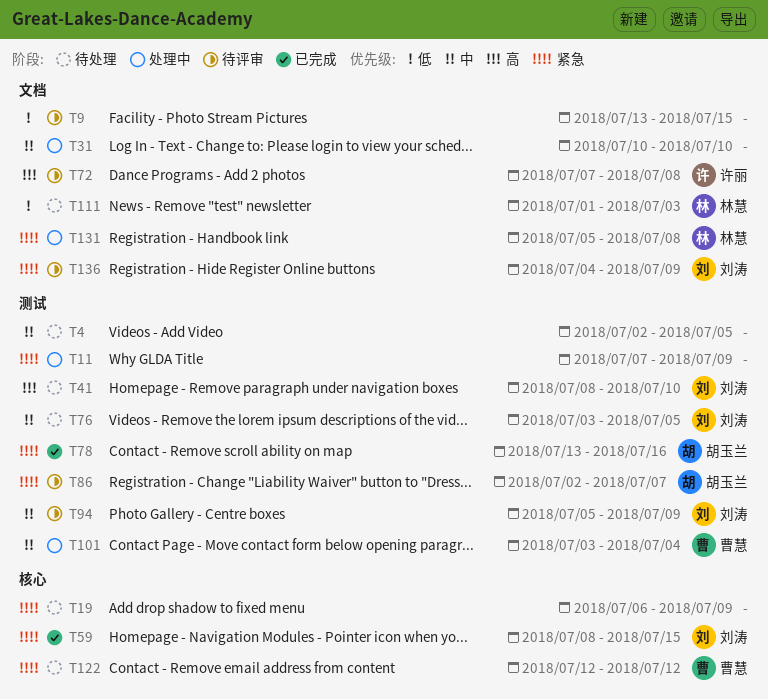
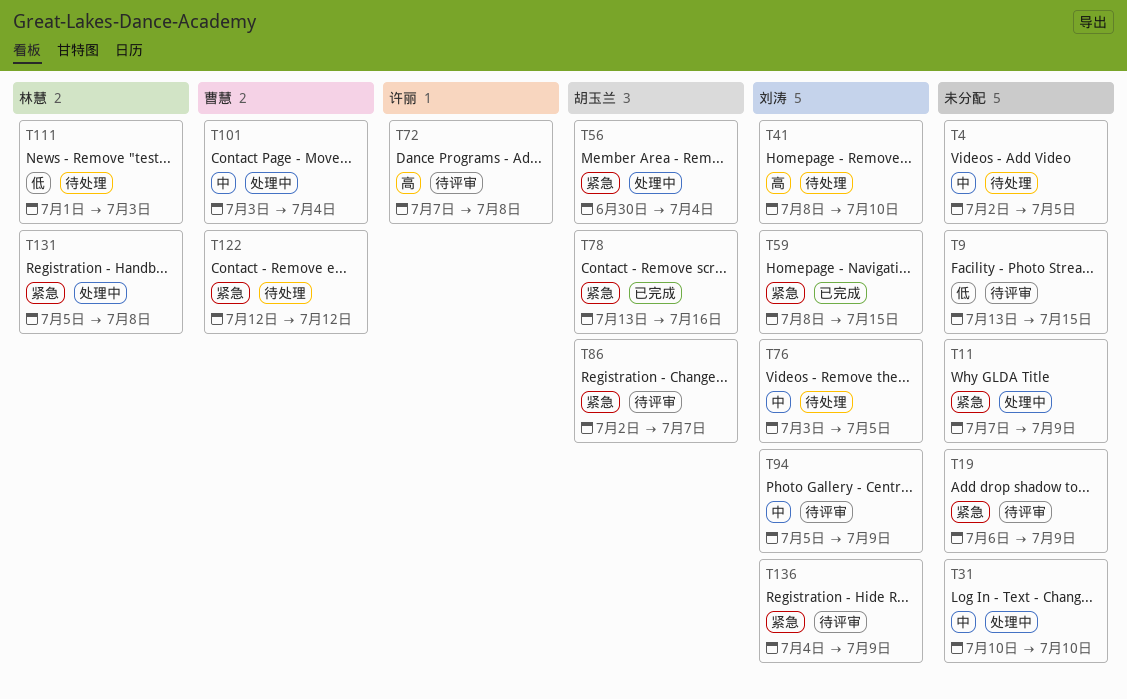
T19, status: 待处理 -> 待评审
T56: none -> present

